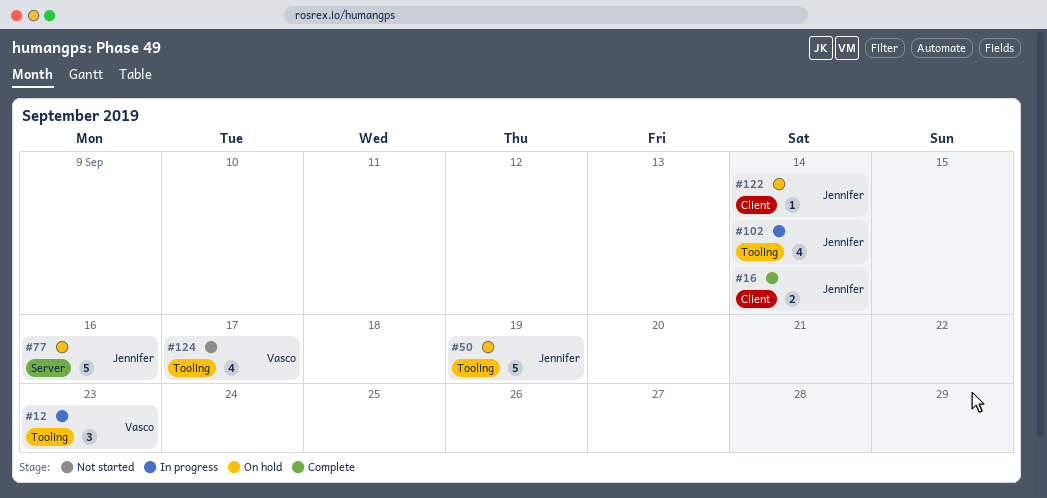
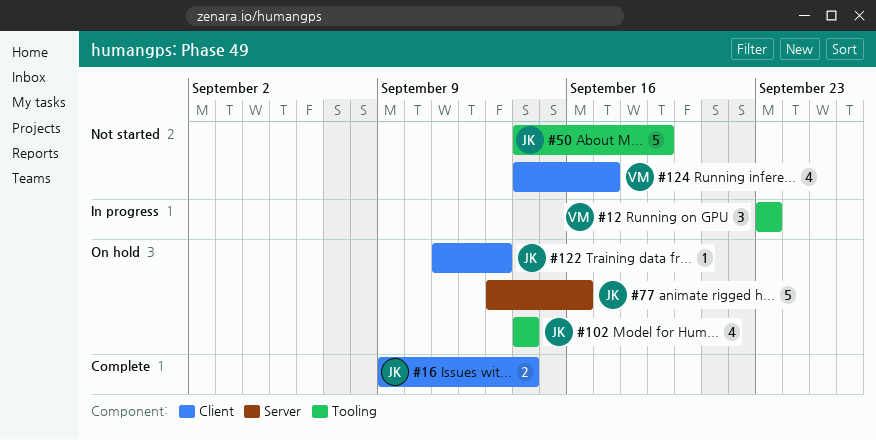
#50, status: On hold -> Not started
#102, status: In progress -> On hold
#122, due: Sep 14 -> Sep 13
#124, label: Tooling -> Client

